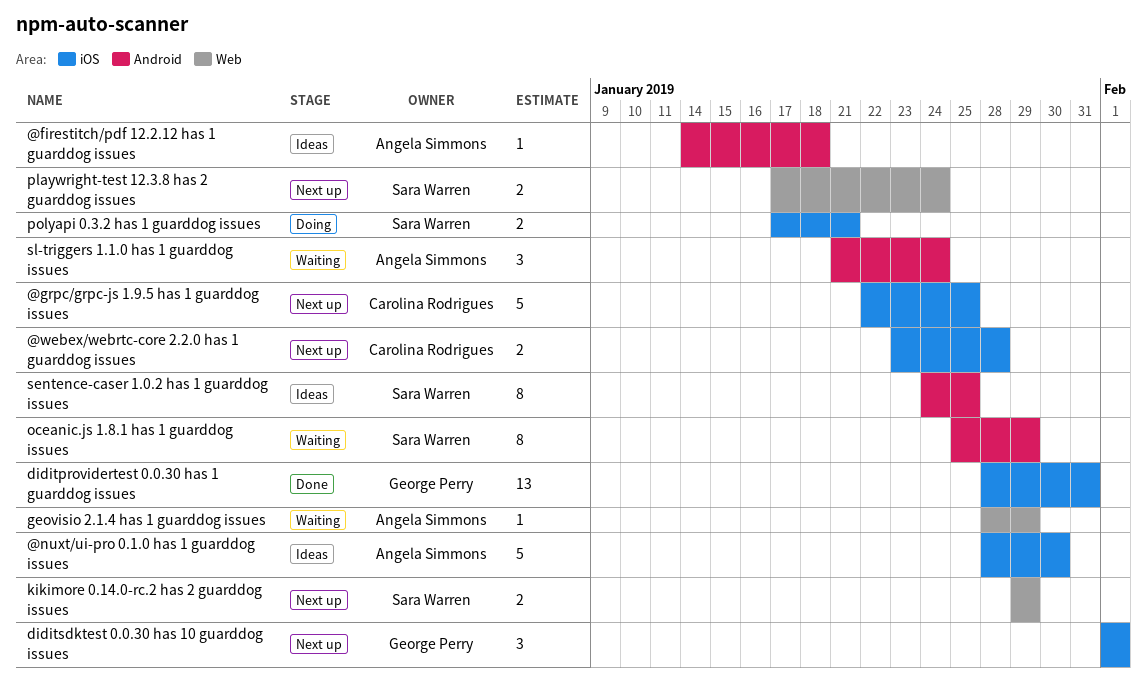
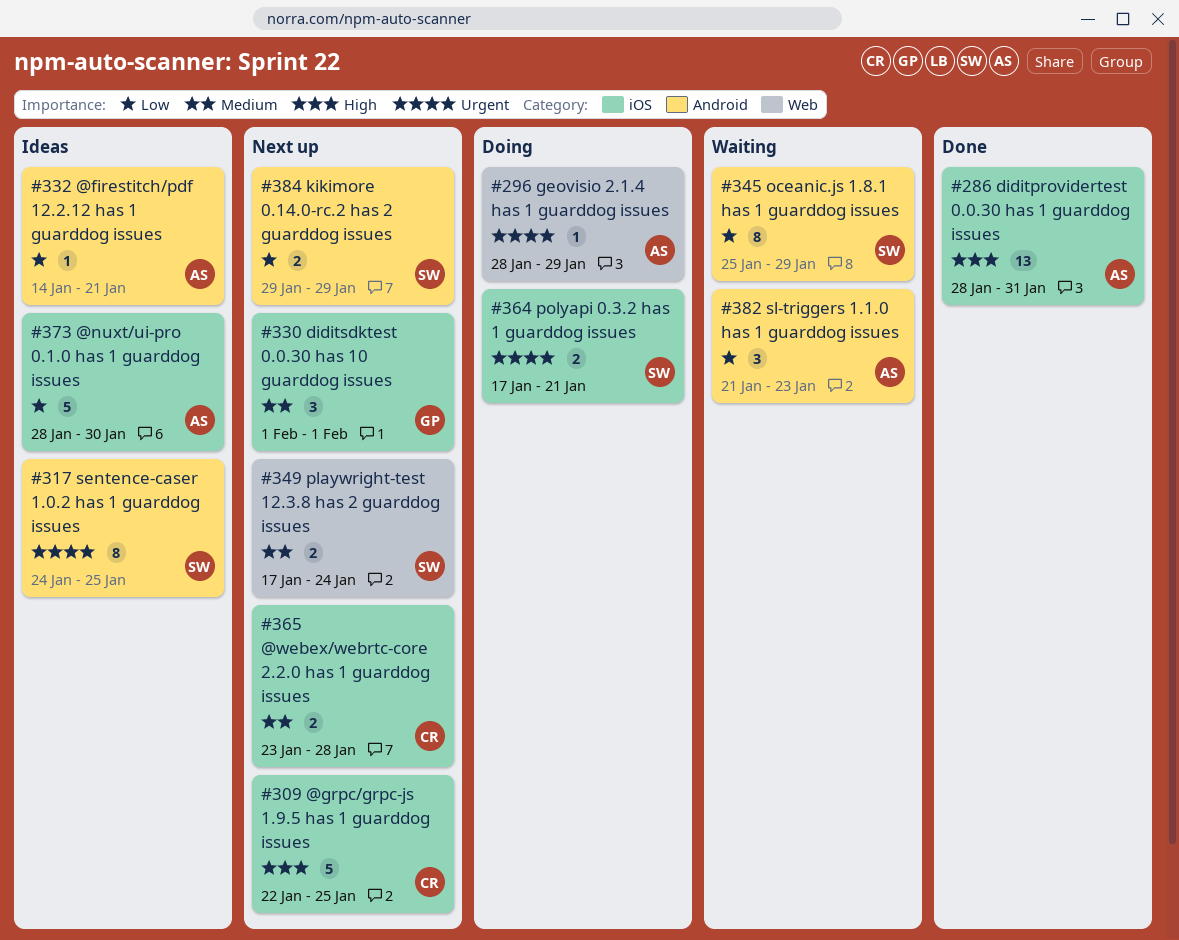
@firestitch/pdf 12.2.12 has 1 guarddog issues, due: Jan 18 -> Jan 21
diditprovidertest 0.0.30 has 1 guarddog issues, owner: George Perry -> Angela Simmons
geovisio 2.1.4 has 1 guarddog issues, status: Waiting -> Doing
kikimore 0.14.0-rc.2 has 2 guarddog issues, label: Web -> Android
sl-triggers 1.1.0 has 1 guarddog issues, due: Jan 24 -> Jan 23

